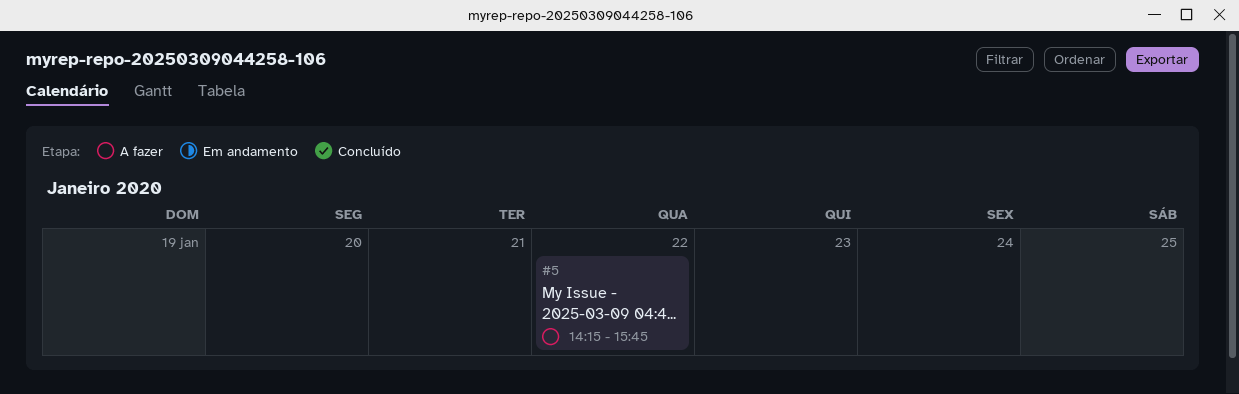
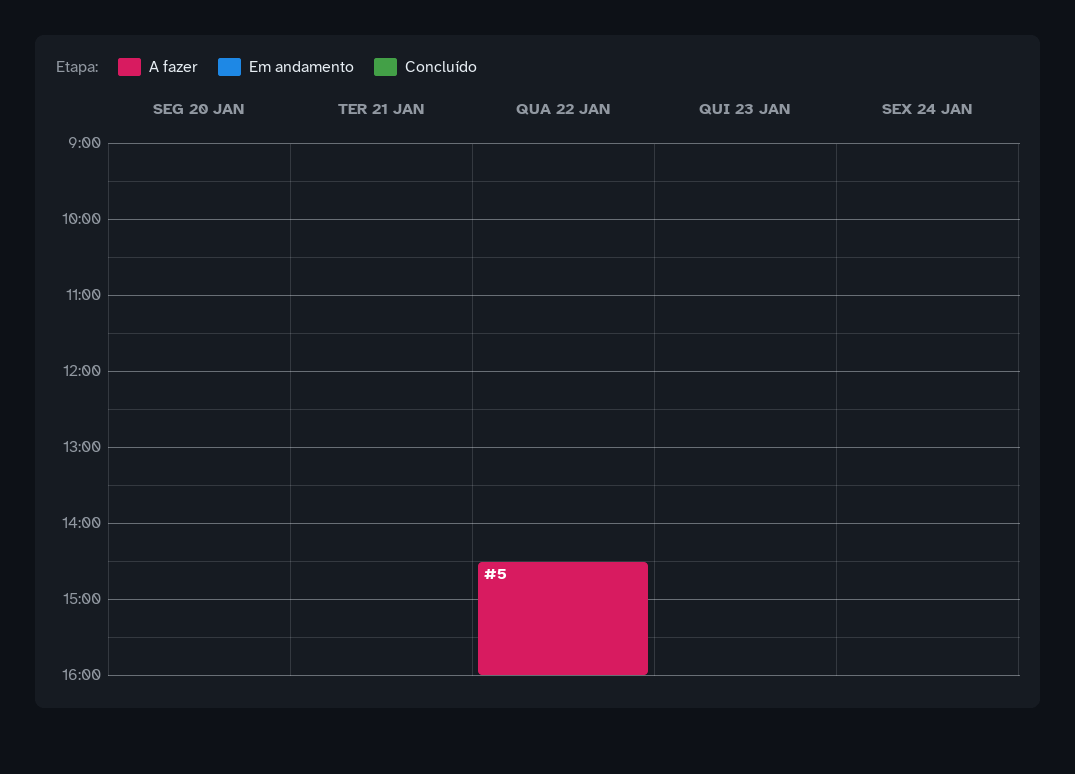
#5, begins: 14:15 -> 14:30
#5, ends: 15:45 -> 16:00

